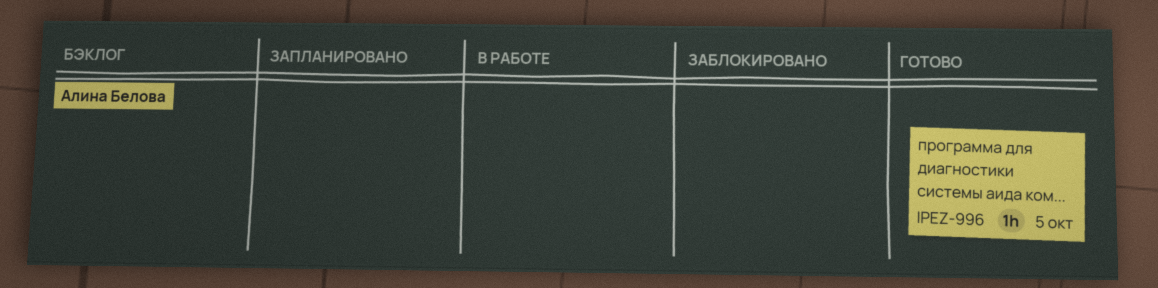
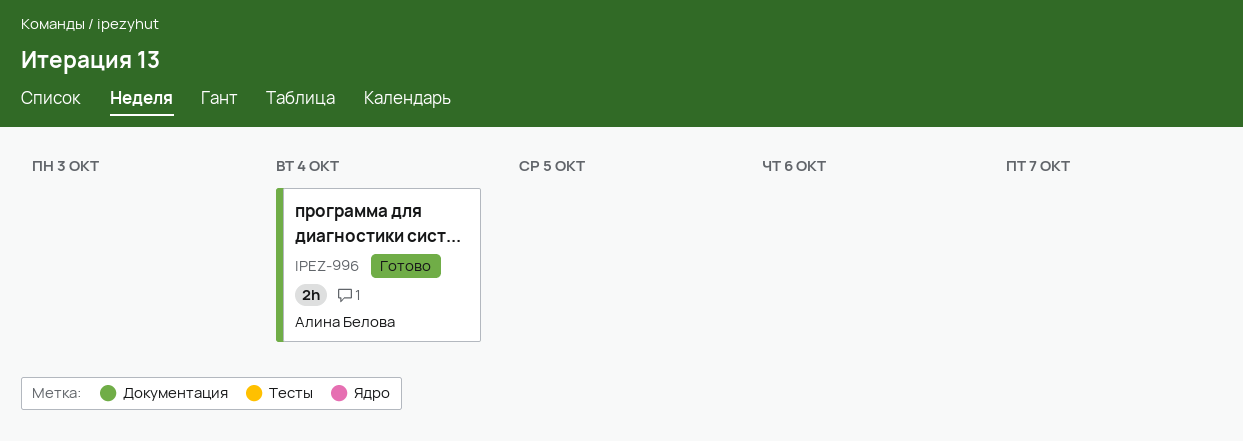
IPEZ-996, estimate: 1h -> 2h
IPEZ-996, due: Oct 5 -> Oct 4

